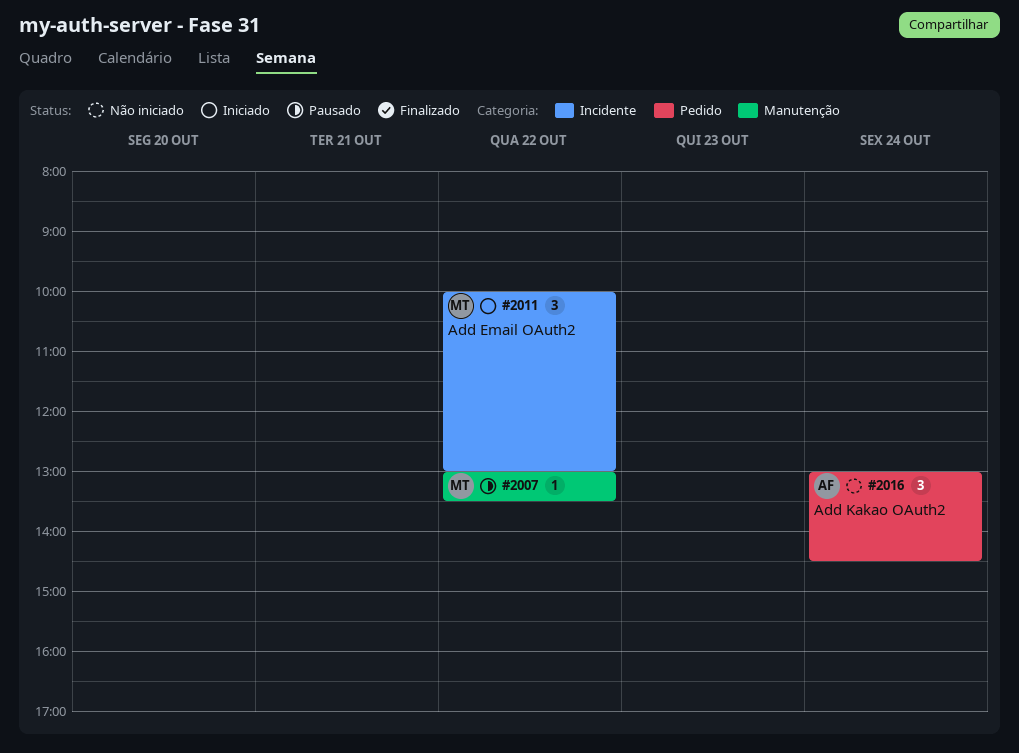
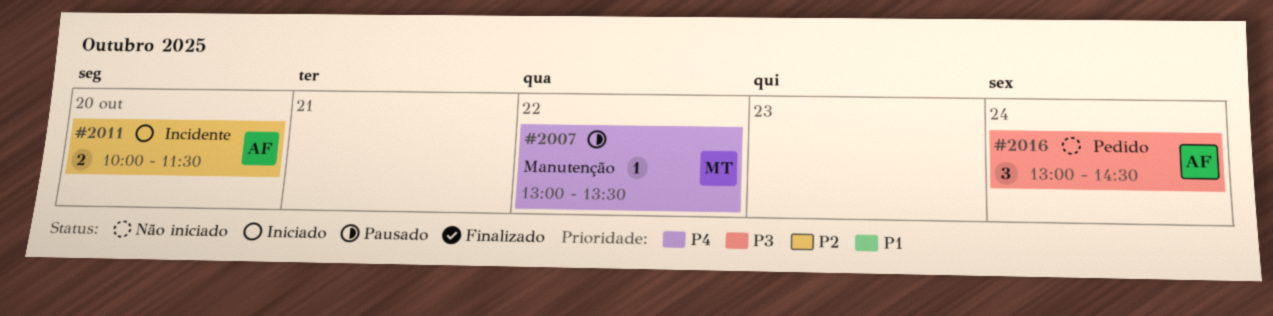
#2011, owner: MT -> AF
#2011, estimate: 3 -> 2
#2011, day: Oct 22 -> Oct 20
#2011, ends: 13:00 -> 11:30

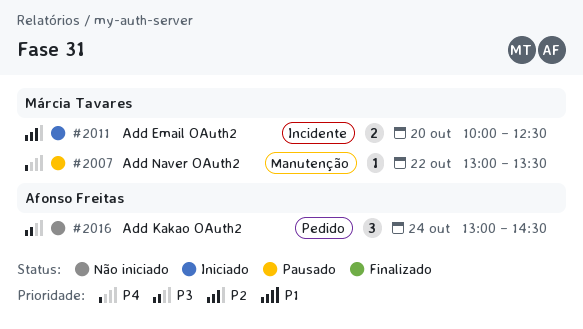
#2011, owner: Afonso Freitas -> Márcia Tavares
#2011, ends: 11:30 -> 12:30

